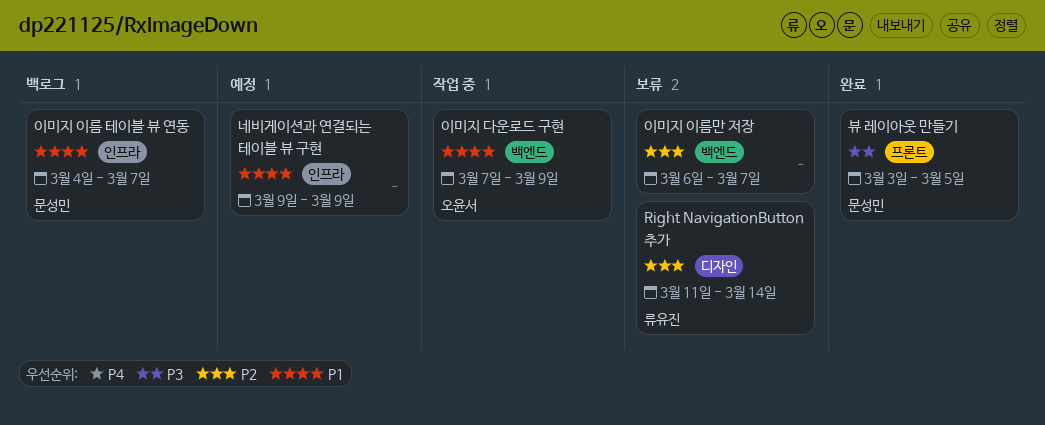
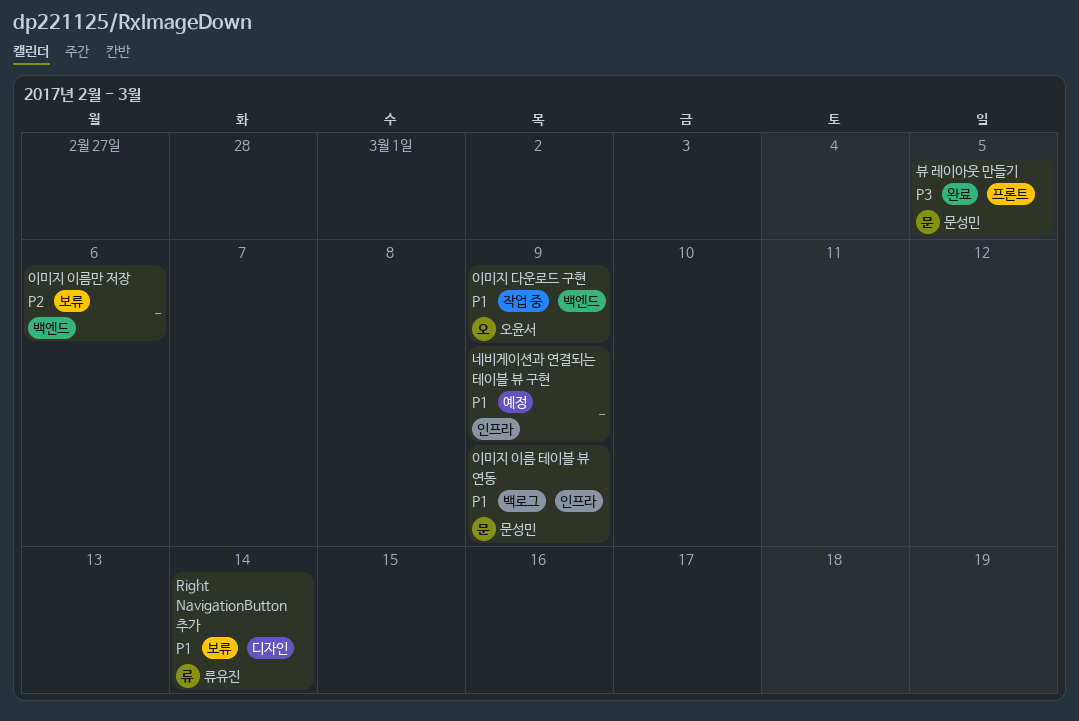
Right NavigationButton 추가, priority: P2 -> P1
이미지 이름 테이블 뷰 연동, due: Mar 7 -> Mar 9
이미지 이름만 저장, due: Mar 7 -> Mar 6

